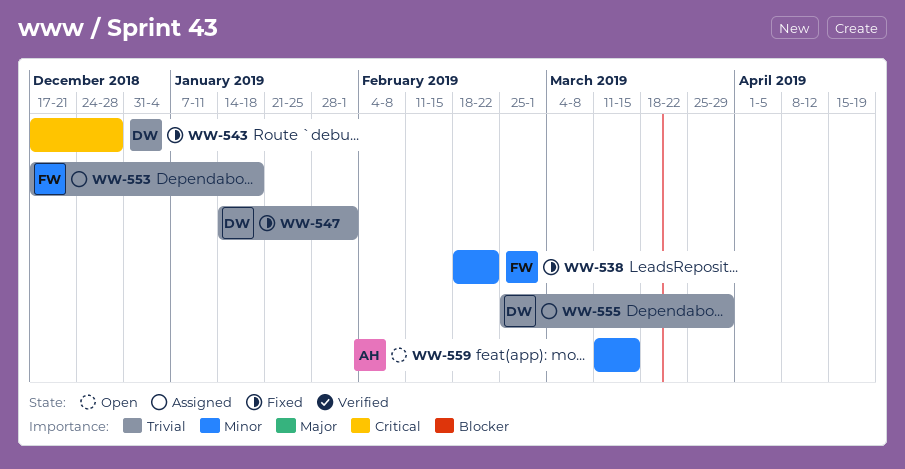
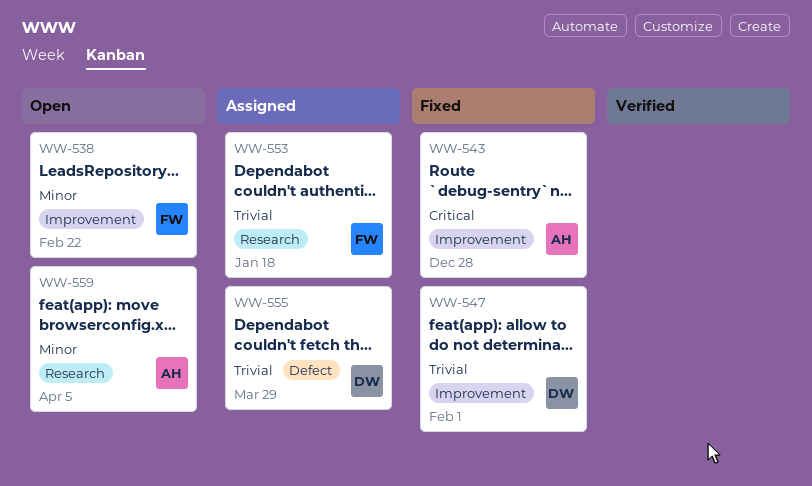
WW-538, status: Fixed -> Open
WW-543, owner: DW -> AH
WW-559, due: Mar 15 -> Apr 5

